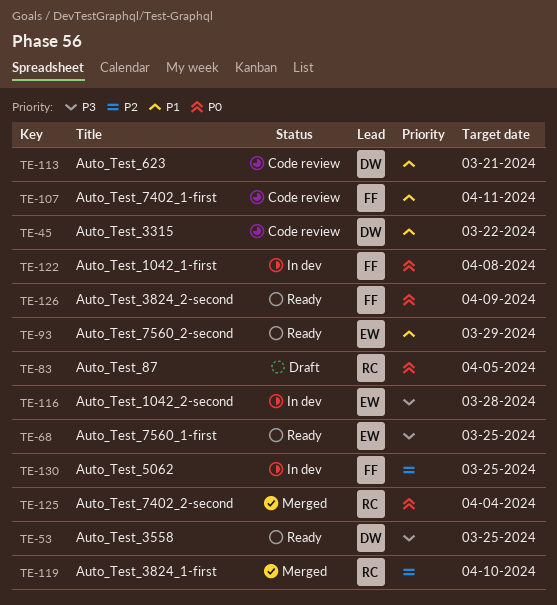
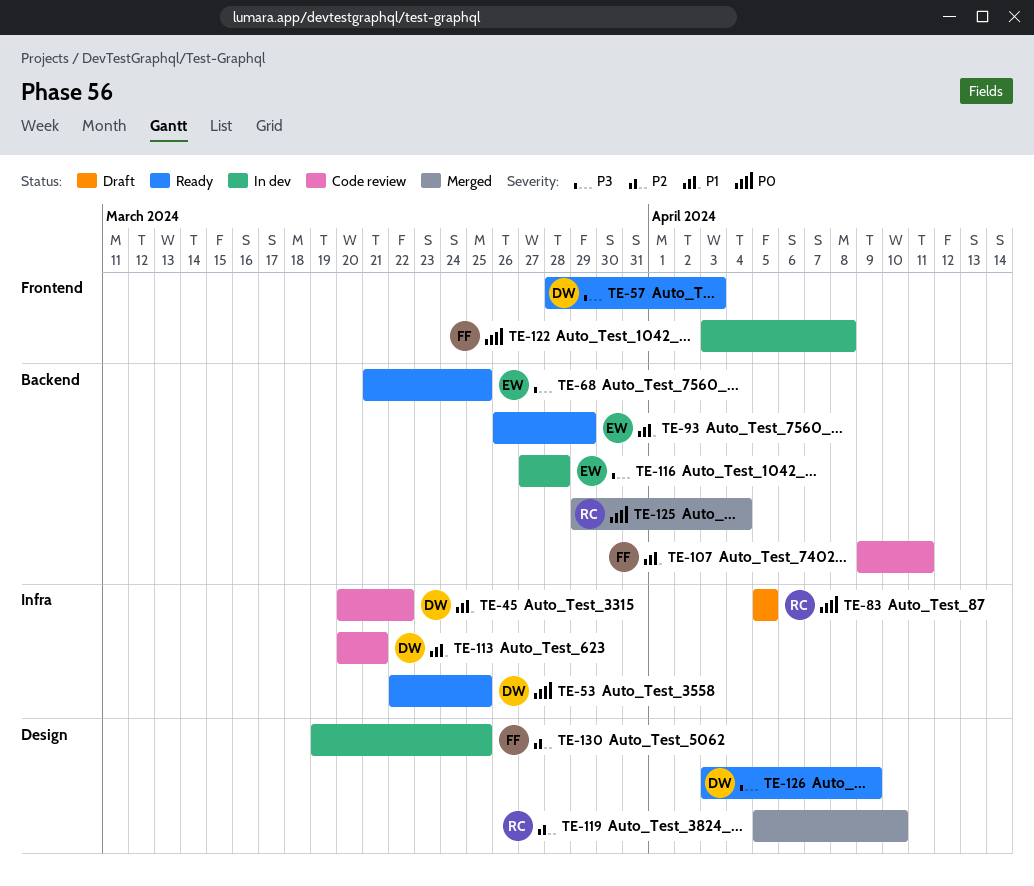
TE-53, priority: P3 -> P0
TE-57: none -> present
TE-126, owner: FF -> DW
TE-126, priority: P0 -> P3

